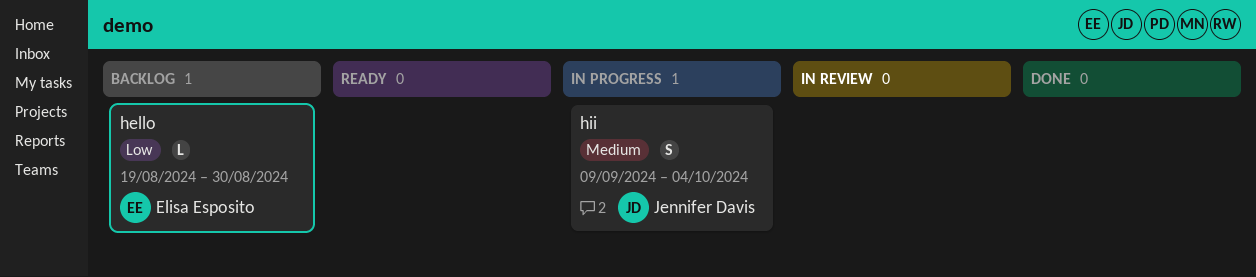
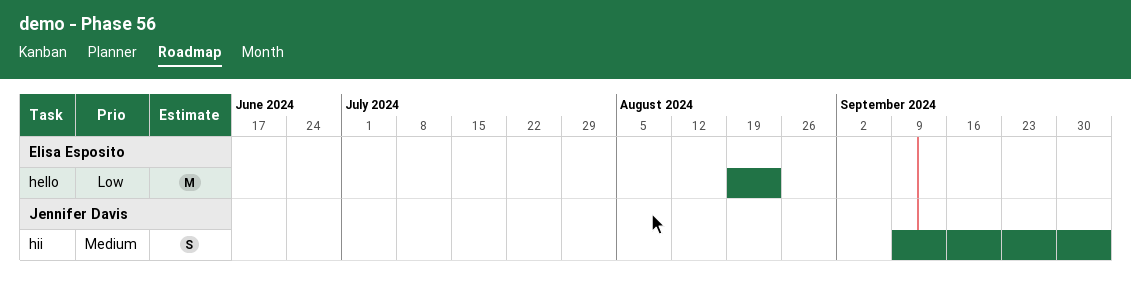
hello, estimate: L -> M
hello, due: Aug 30 -> Aug 23

